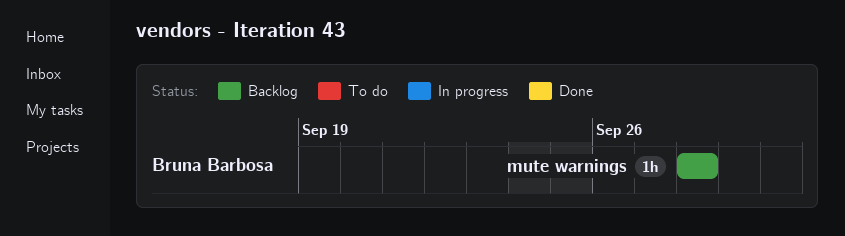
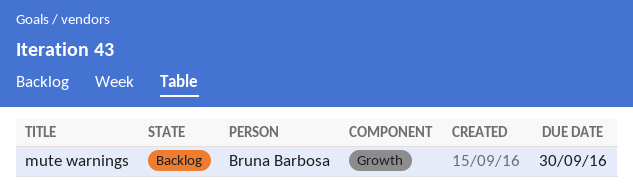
mute warnings, due: Sep 28 -> Sep 30

